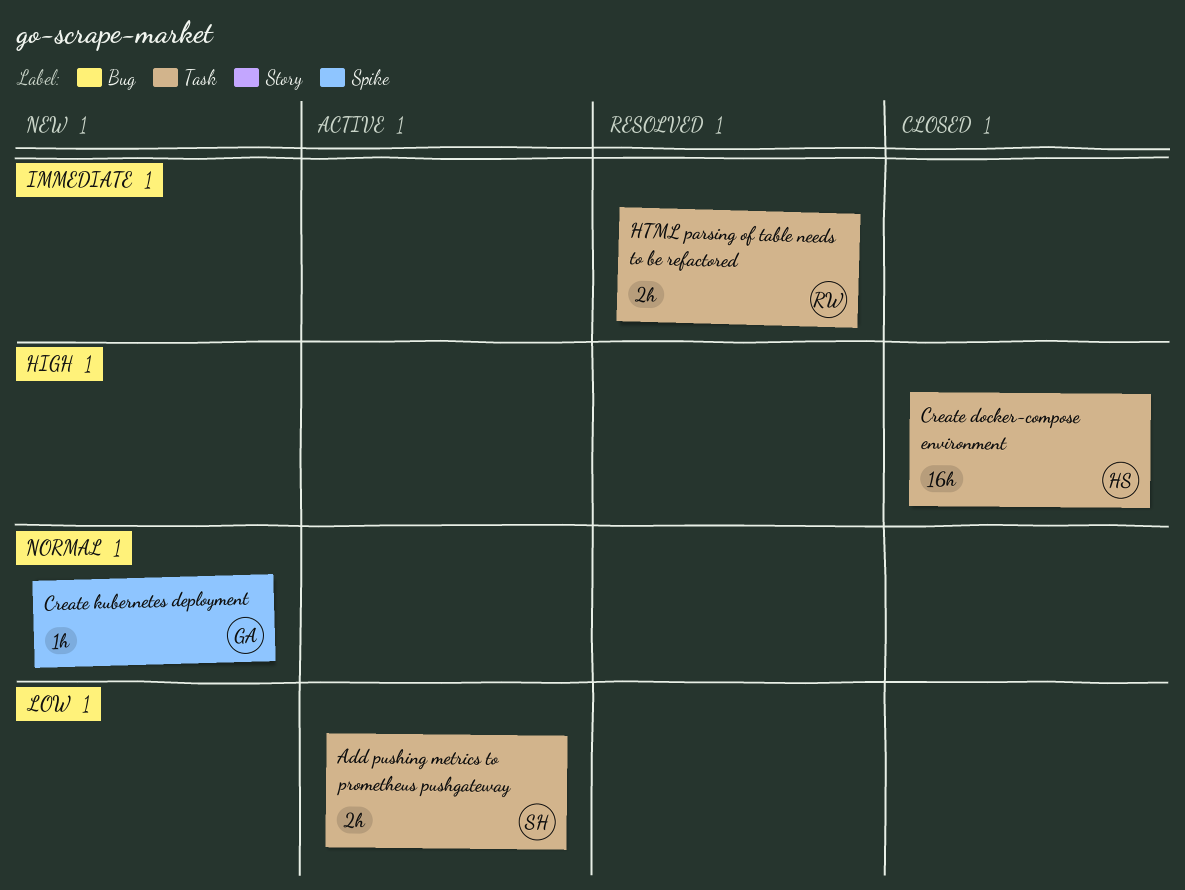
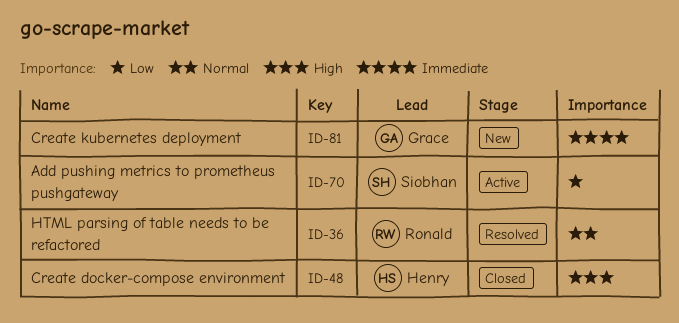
Create kubernetes deployment, priority: Normal -> Immediate
HTML parsing of table needs to be refactored, priority: Immediate -> Normal

